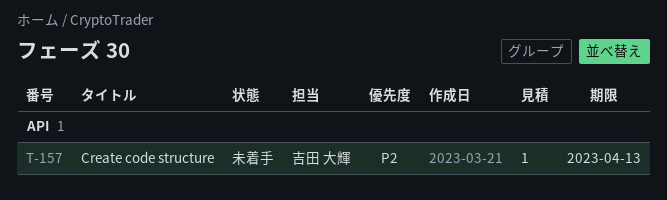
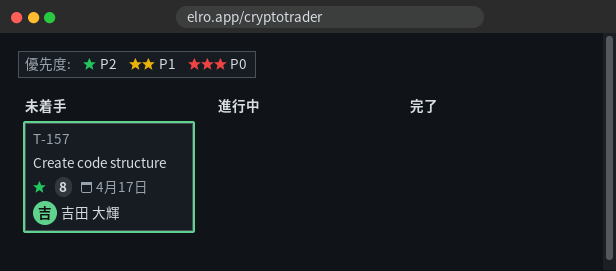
T-157, estimate: 1 -> 8
T-157, due: Apr 13 -> Apr 17

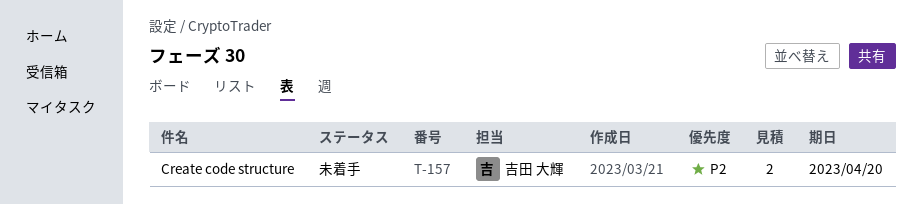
T-157, estimate: 8 -> 2
T-157, due: Apr 17 -> Apr 20

